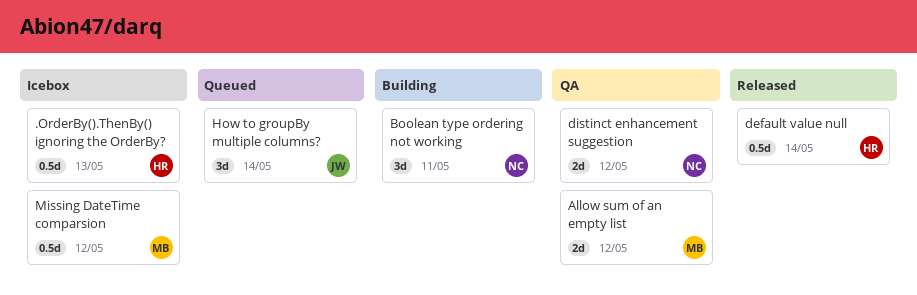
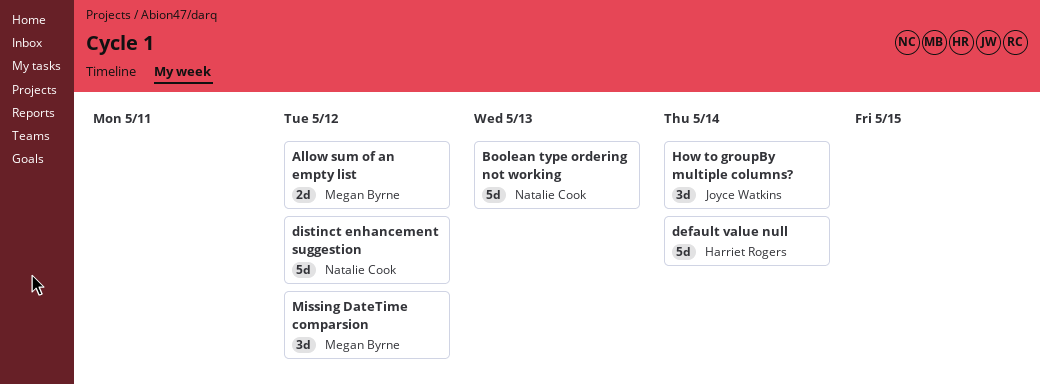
.OrderBy().ThenBy() ignoring the OrderBy?: present -> none
Boolean type ordering not working, estimate: 3d -> 5d
Boolean type ordering not working, due: May 11 -> May 13
default value null, estimate: 0.5d -> 5d
distinct enhancement suggestion, estimate: 2d -> 5d
Missing DateTime comparsion, estimate: 0.5d -> 3d

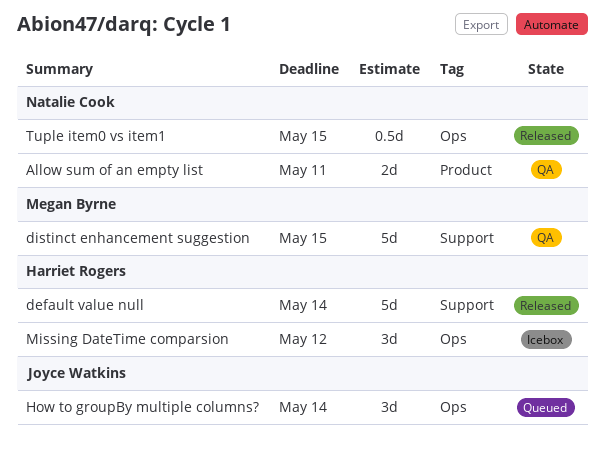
Allow sum of an empty list, owner: Megan Byrne -> Natalie Cook
Allow sum of an empty list, due: May 12 -> May 11
Boolean type ordering not working: present -> none
distinct enhancement suggestion, owner: Natalie Cook -> Megan Byrne
distinct enhancement suggestion, due: May 12 -> May 15
Missing DateTime comparsion, owner: Megan Byrne -> Harriet Rogers
Tuple item0 vs item1: none -> present

